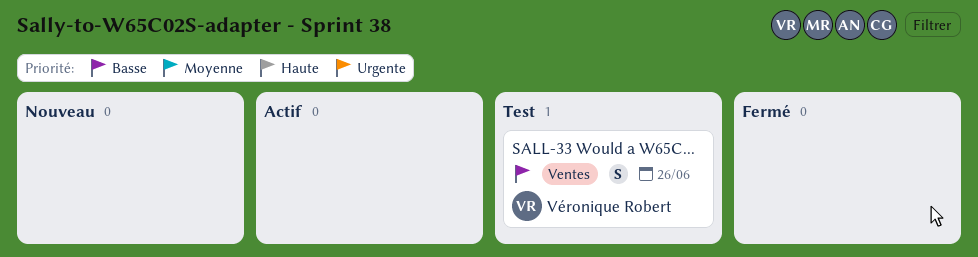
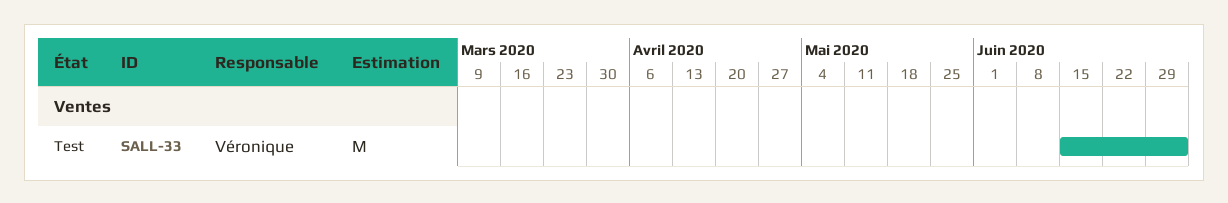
SALL-33, estimate: S -> M
SALL-33, due: Jun 26 -> Jul 3

